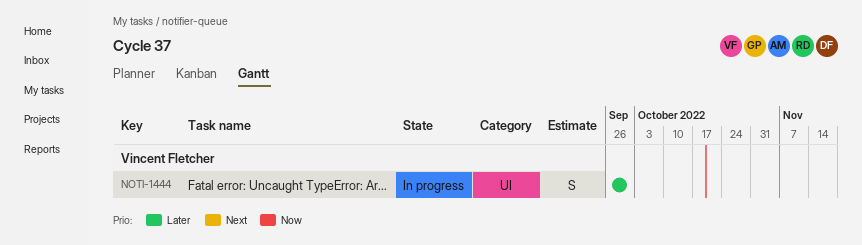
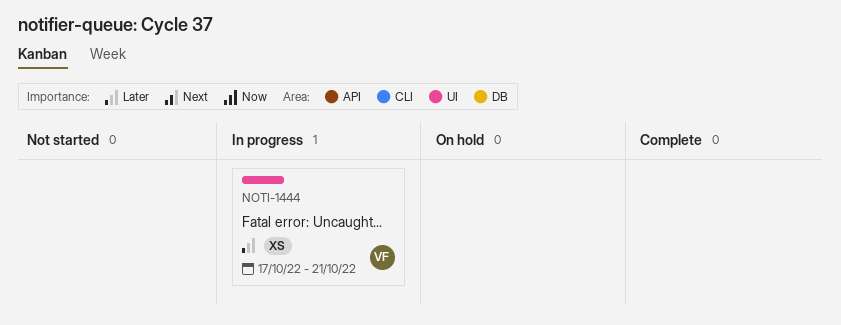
NOTI-1444, estimate: S -> XS
NOTI-1444, start: Sep 26 -> Oct 17
NOTI-1444, due: Sep 30 -> Oct 21

